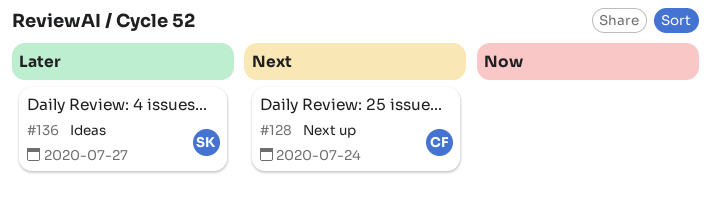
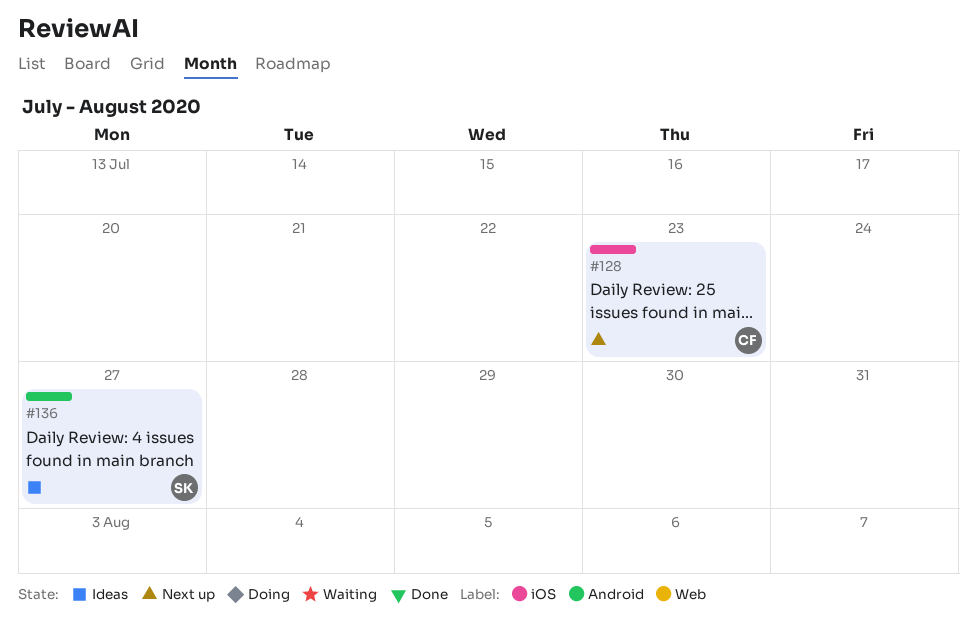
#128, due: Jul 24 -> Jul 23

